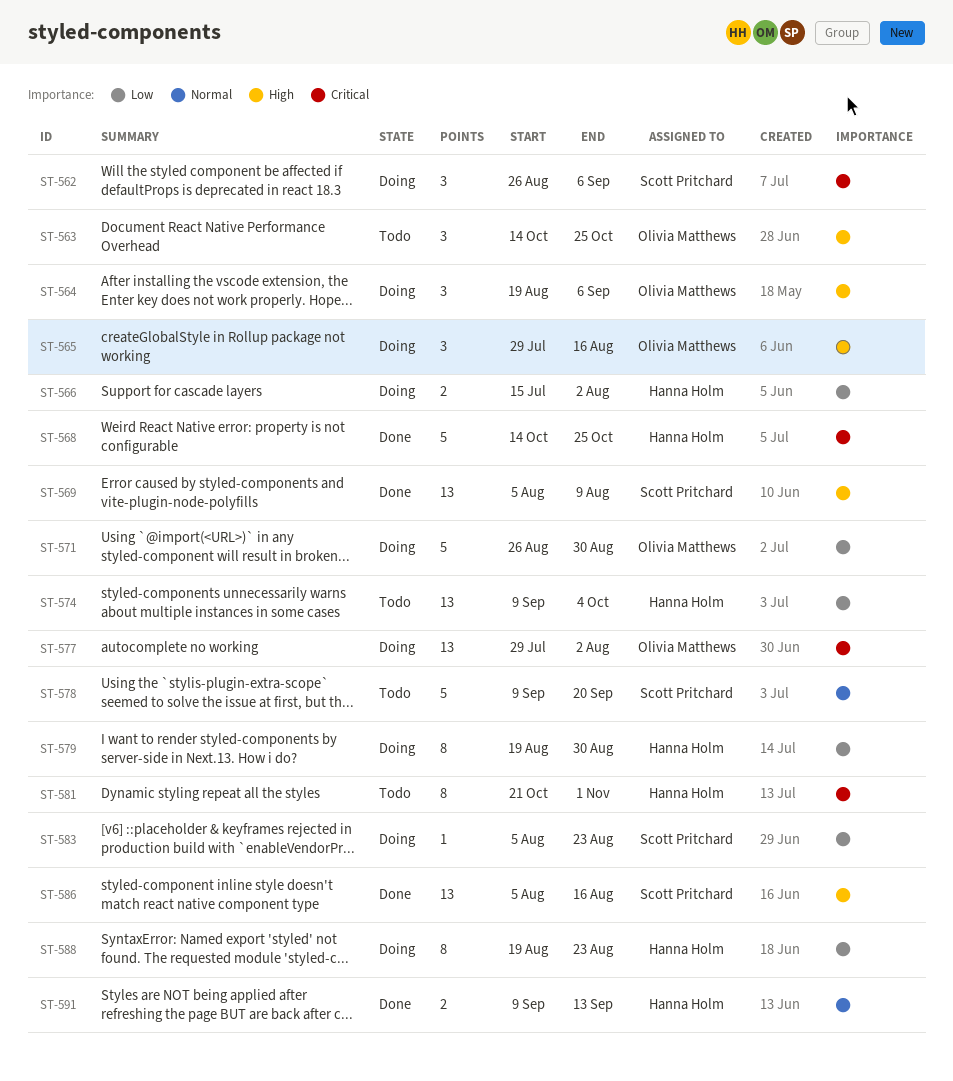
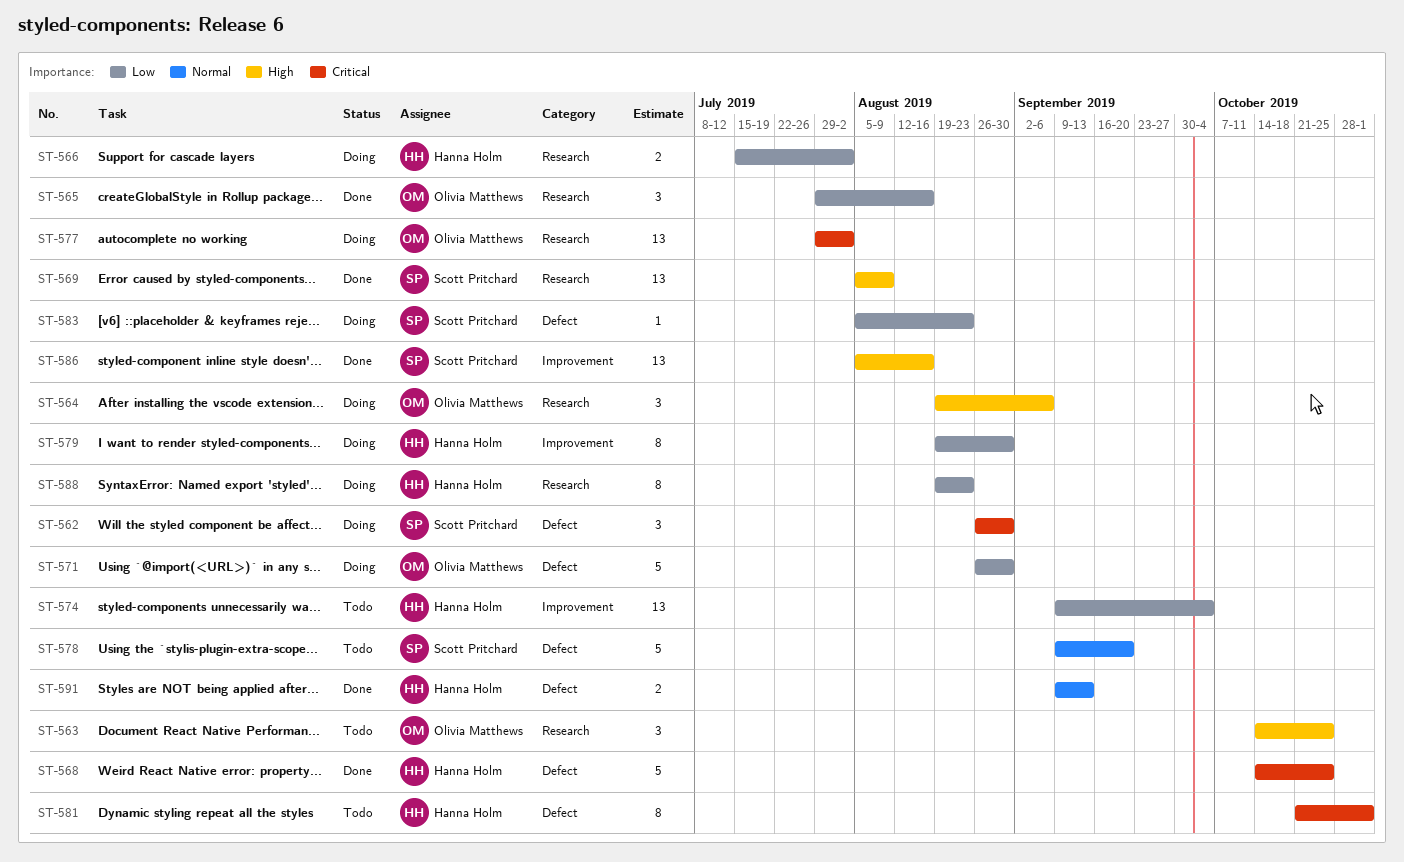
ST-562, due: Sep 6 -> Aug 30
ST-565, status: Doing -> Done
ST-565, priority: High -> Low

